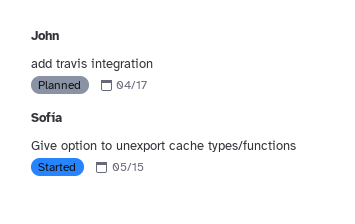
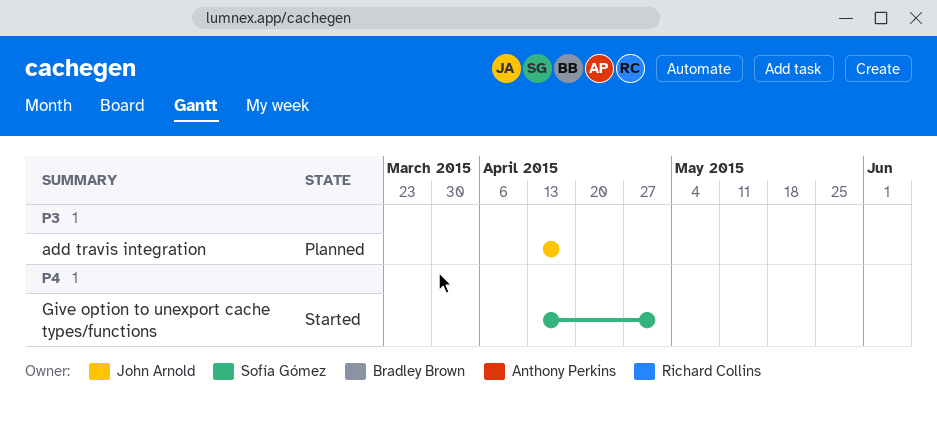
Give option to unexport cache types/functions, due: May 15 -> May 1

